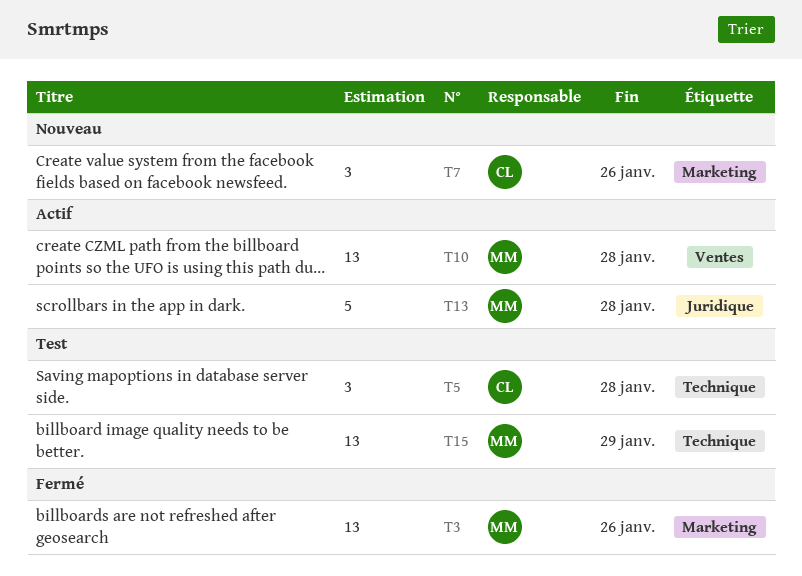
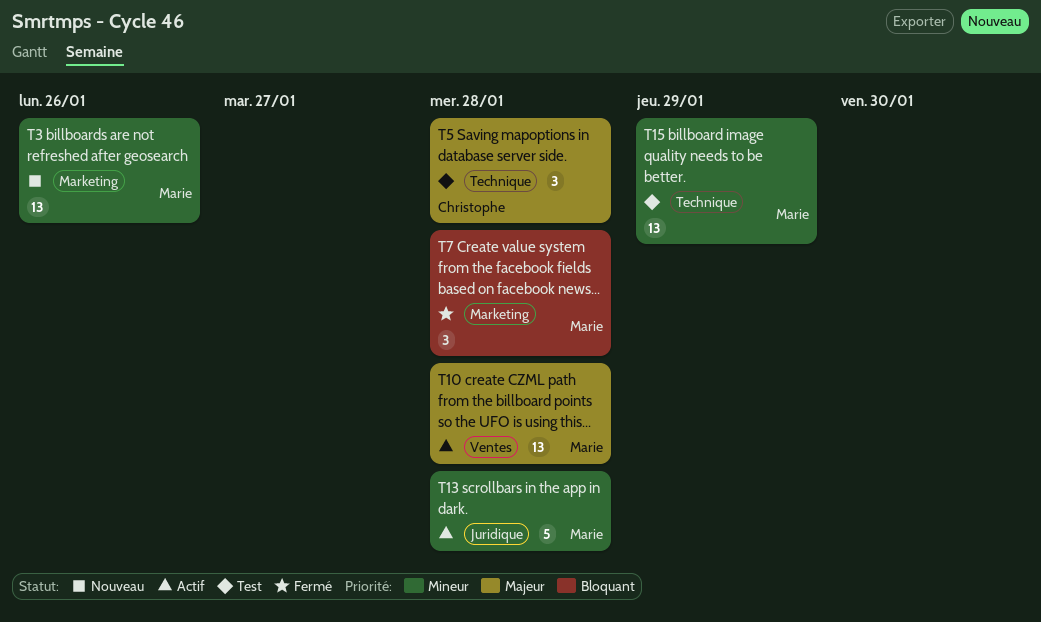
T3, status: Fermé -> Nouveau
T7, status: Nouveau -> Fermé
T7, owner: Christophe -> Marie
T7, due: Jan 26 -> Jan 28

